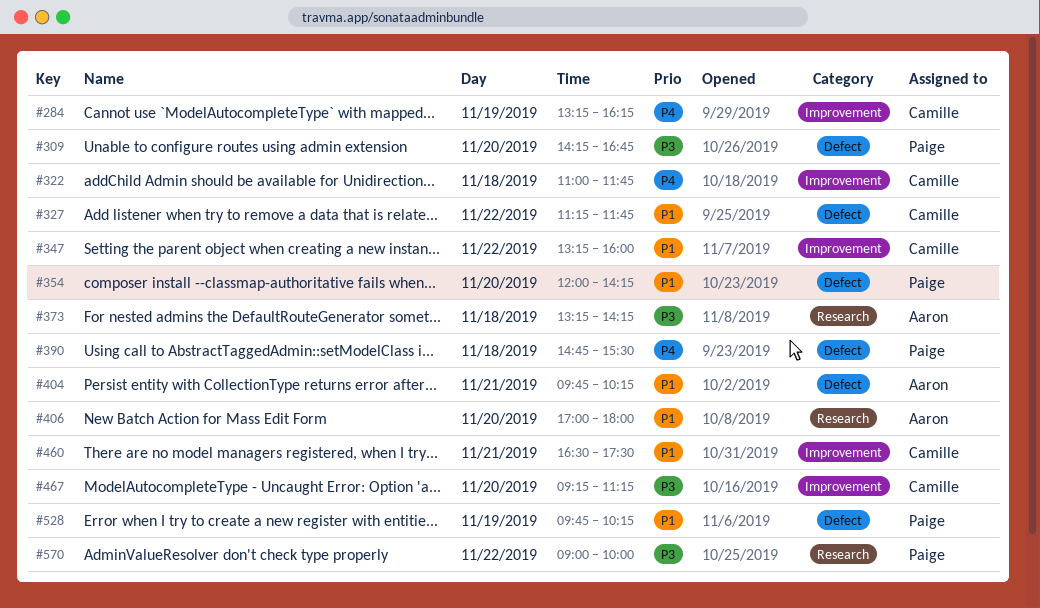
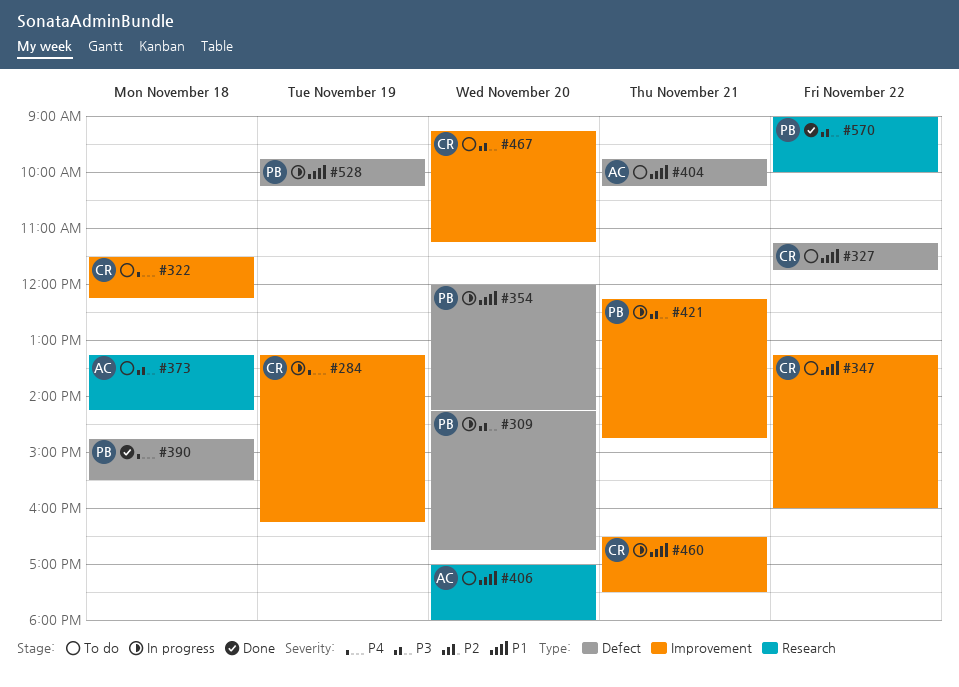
#322, begins: 11:00 -> 11:30
#322, ends: 11:45 -> 12:15
#421: none -> present

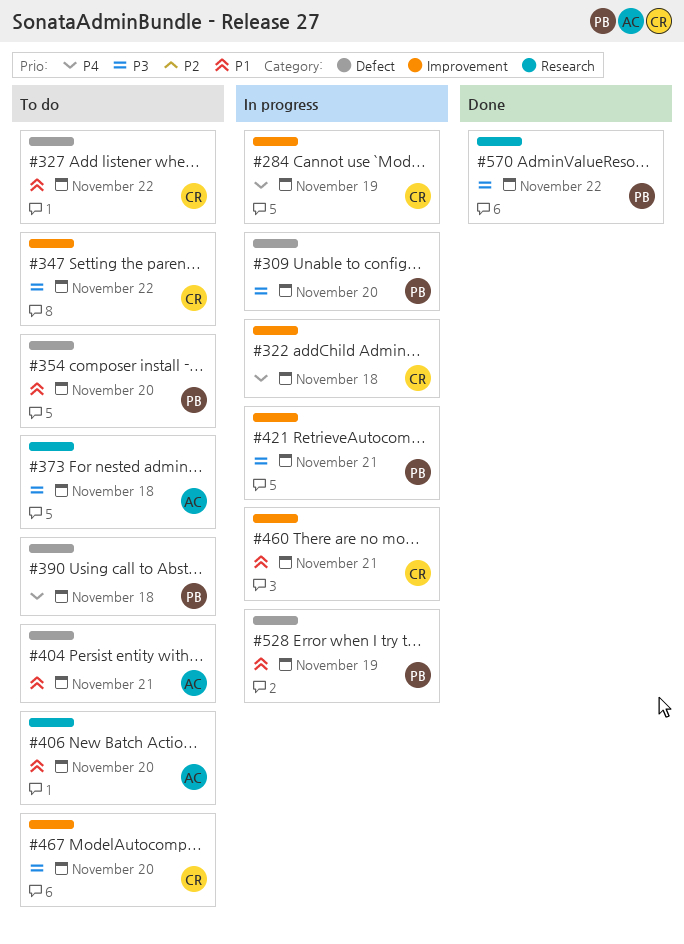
#322, status: To do -> In progress
#347, priority: P1 -> P3
#354, status: In progress -> To do
#390, status: Done -> To do

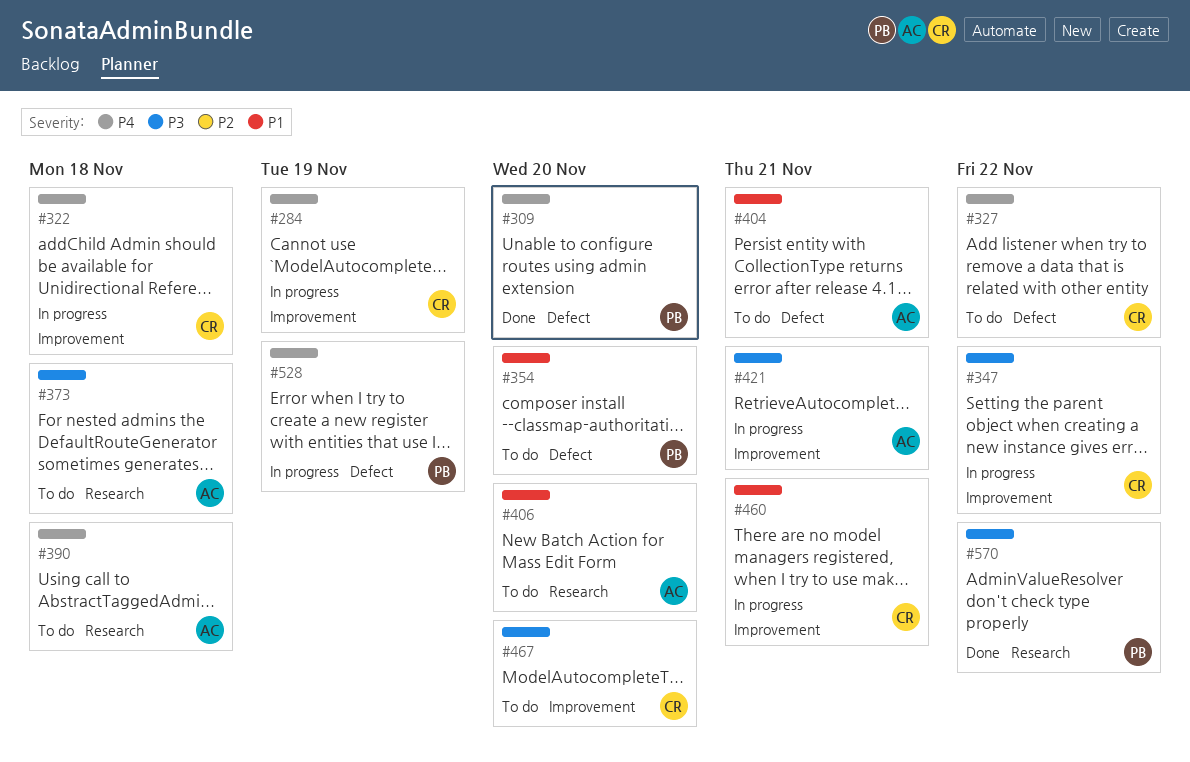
#309, status: In progress -> Done
#309, priority: P3 -> P4
#327, priority: P1 -> P4
#347, status: To do -> In progress
#390, owner: PB -> AC
#390, label: Defect -> Research
#421, owner: PB -> AC
#528, priority: P1 -> P4

